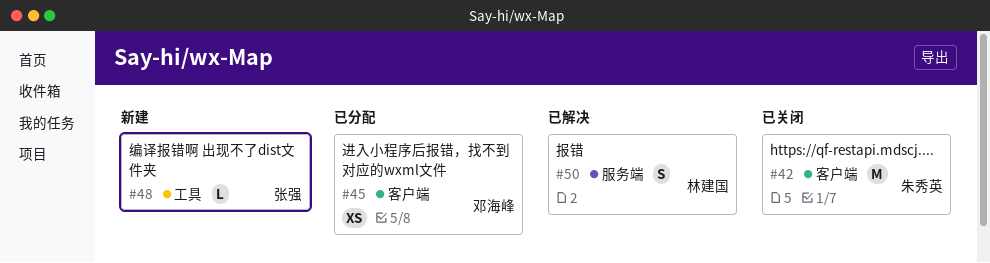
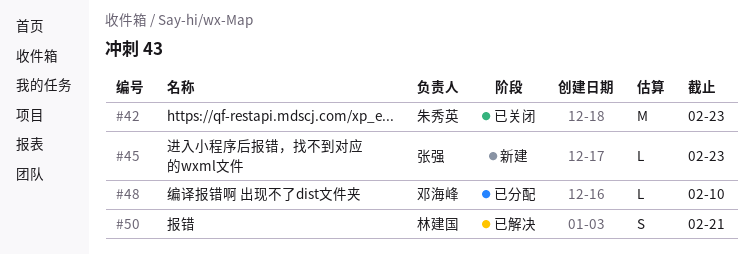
#45, status: 已分配 -> 新建
#45, owner: 邓海峰 -> 张强
#45, estimate: XS -> L
#48, status: 新建 -> 已分配
#48, owner: 张强 -> 邓海峰

